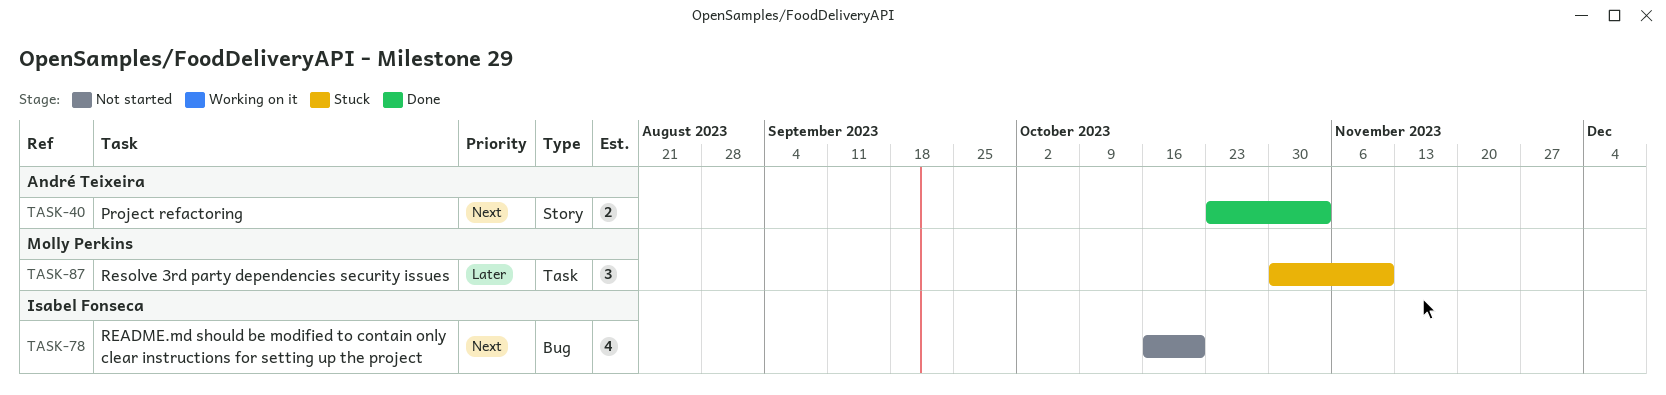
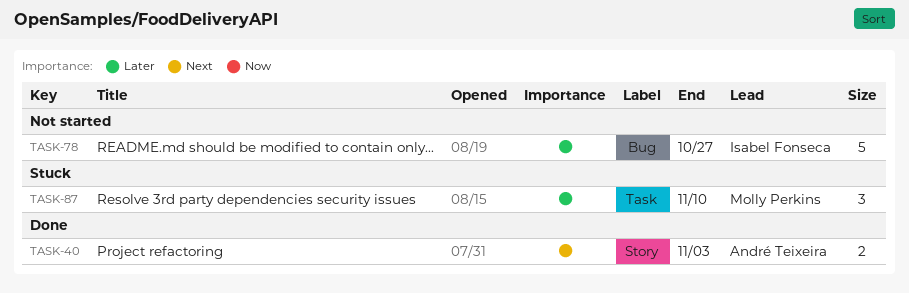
TASK-78, priority: Next -> Later
TASK-78, estimate: 4 -> 5
TASK-78, due: Oct 20 -> Oct 27

